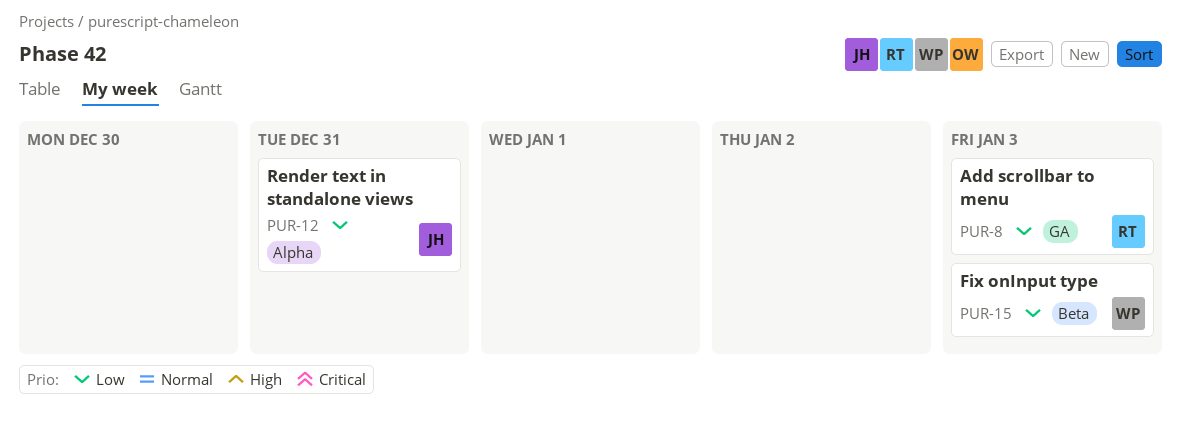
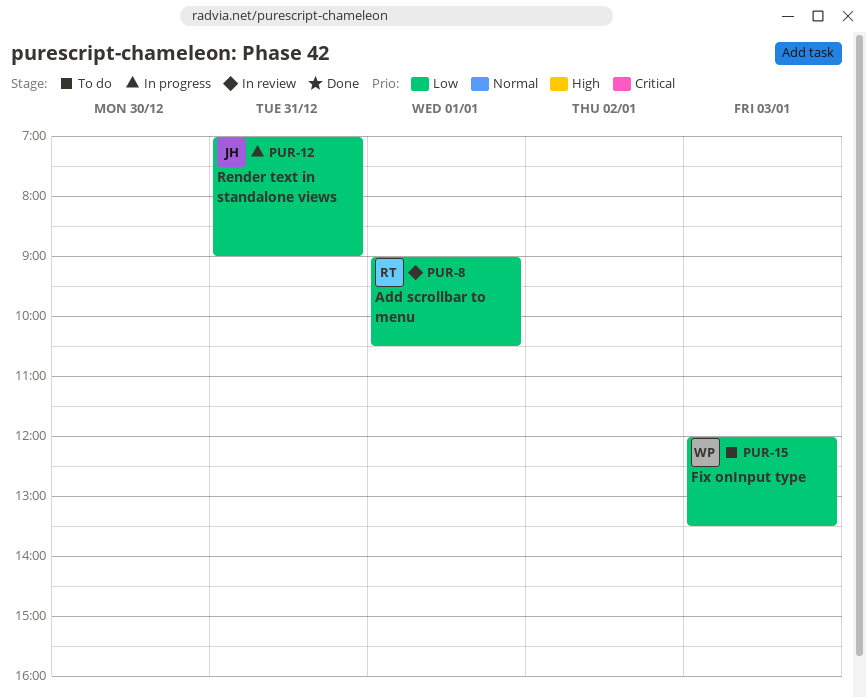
PUR-8, day: Jan 3 -> Jan 1

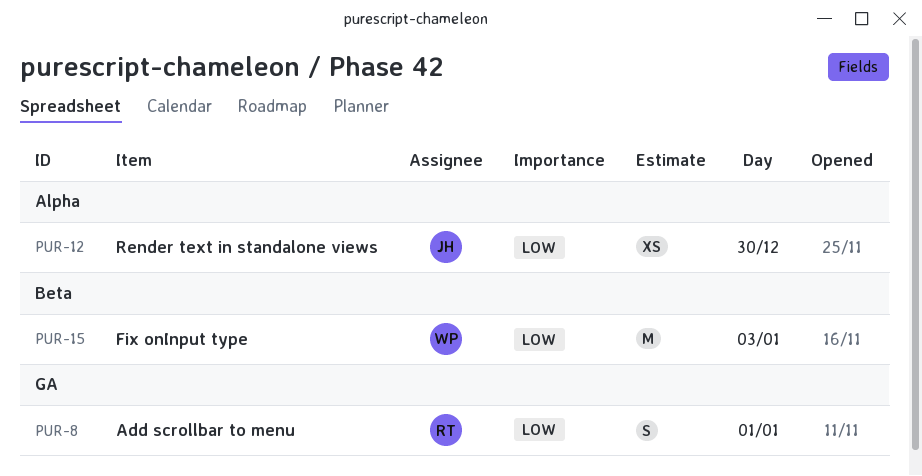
PUR-12, day: Dec 31 -> Dec 30

